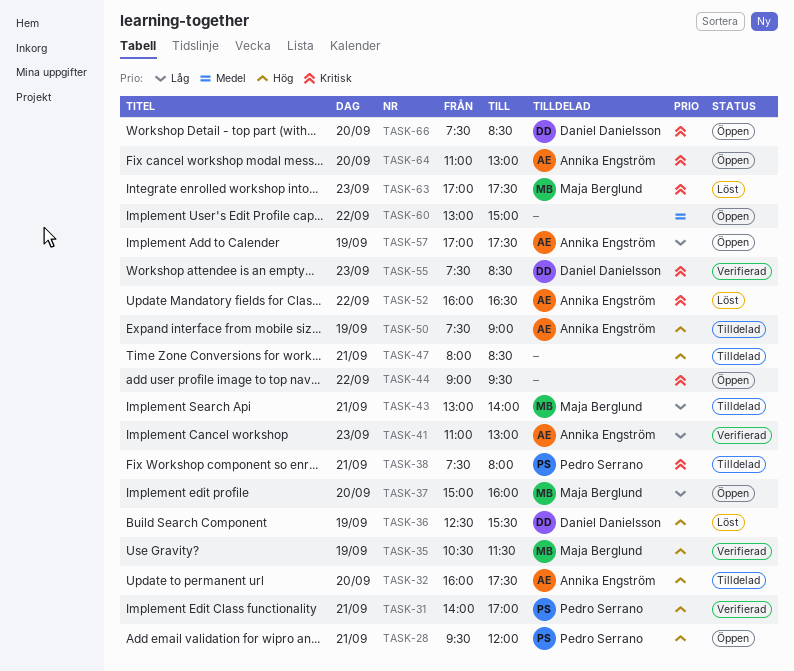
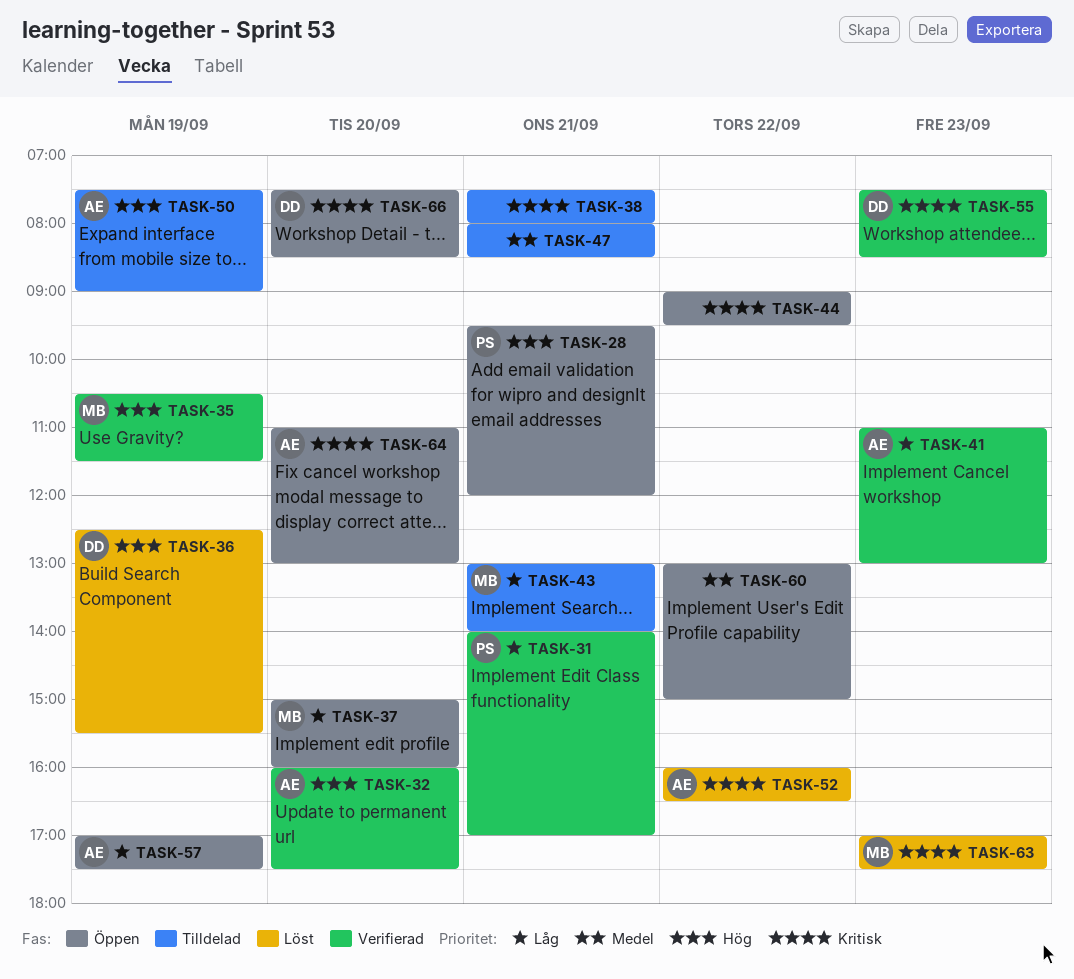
TASK-31, priority: Hög -> Låg
TASK-32, status: Tilldelad -> Verifierad
TASK-38, owner: Pedro Serrano -> none
TASK-47, priority: Hög -> Medel

